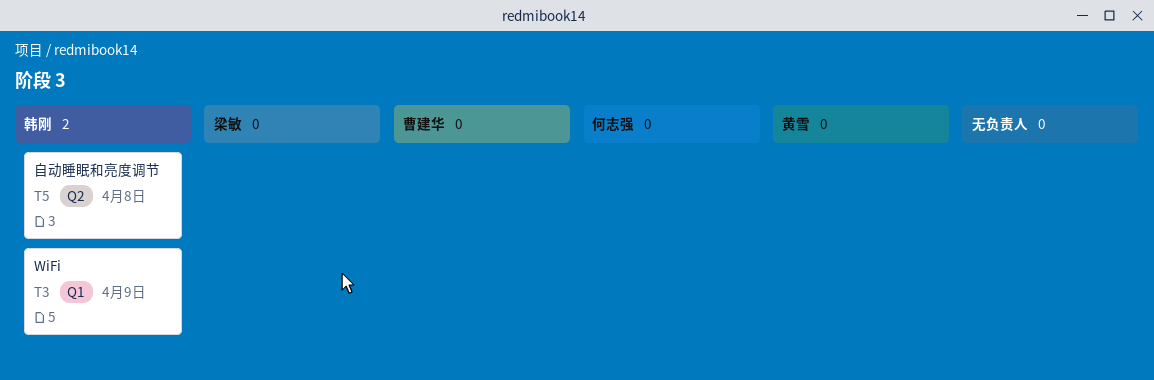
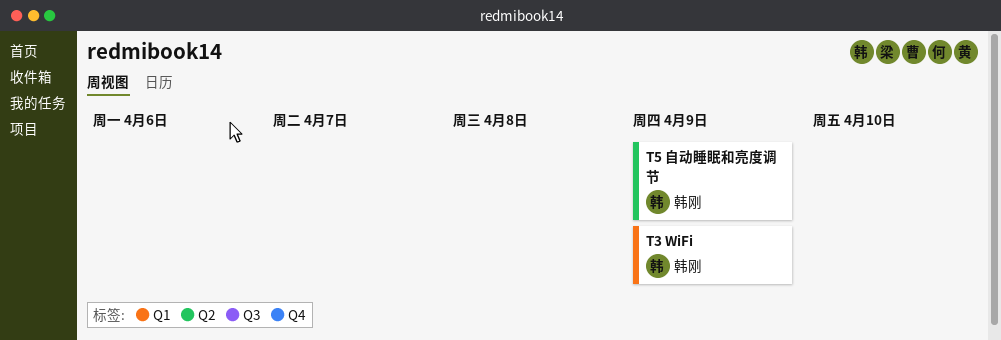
T5, due: Apr 8 -> Apr 9

